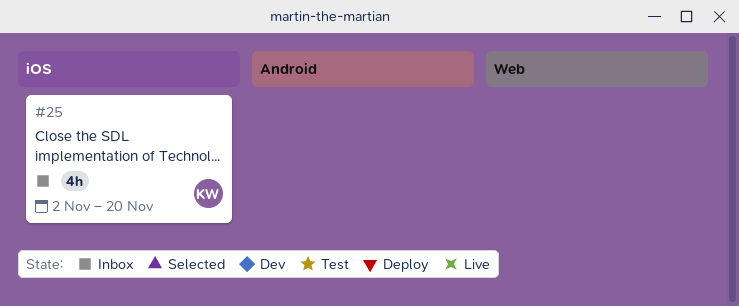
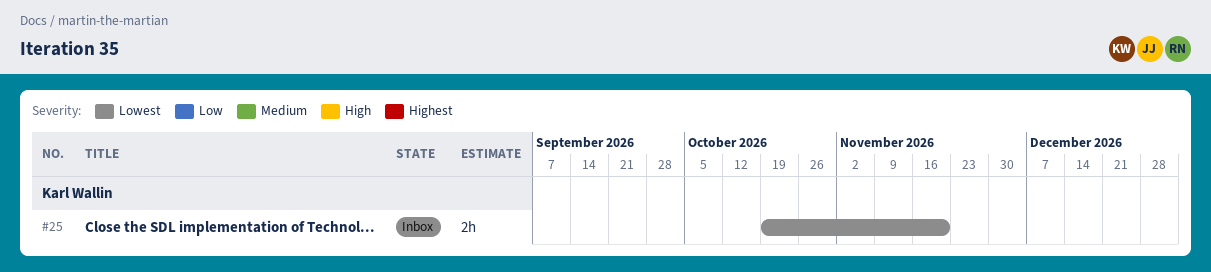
#25, estimate: 4h -> 2h
#25, start: Nov 2 -> Oct 19

